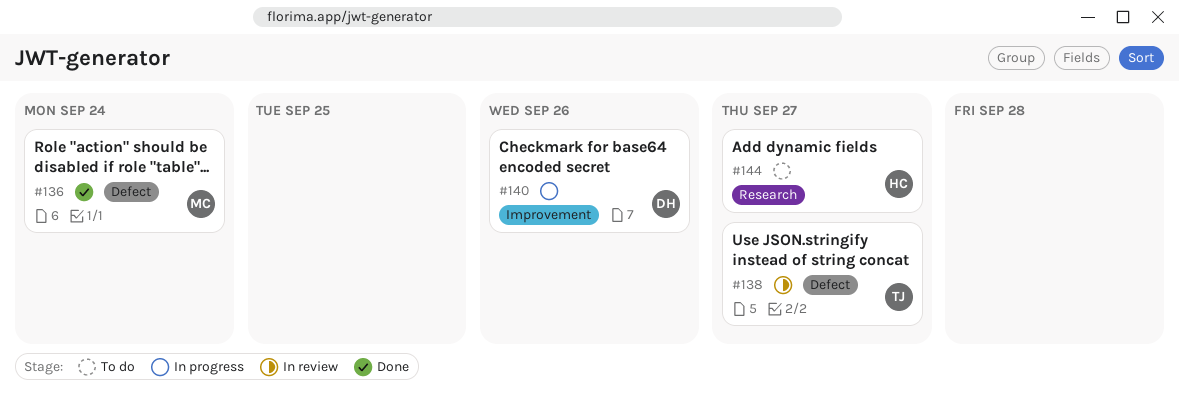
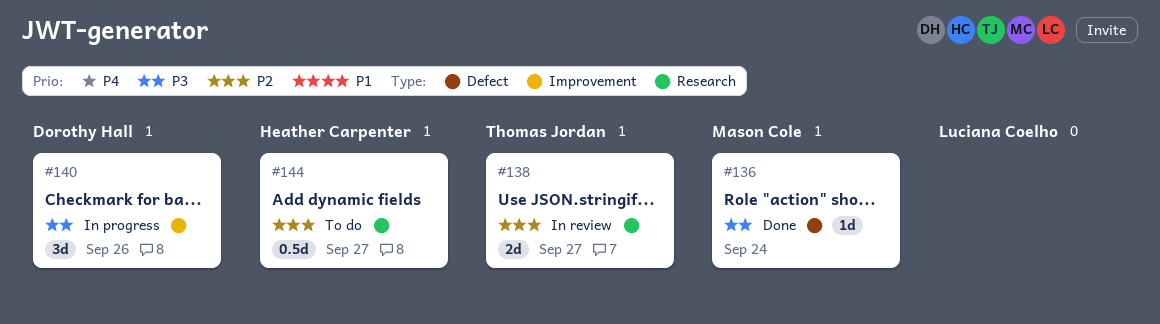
#138, label: Defect -> Research

